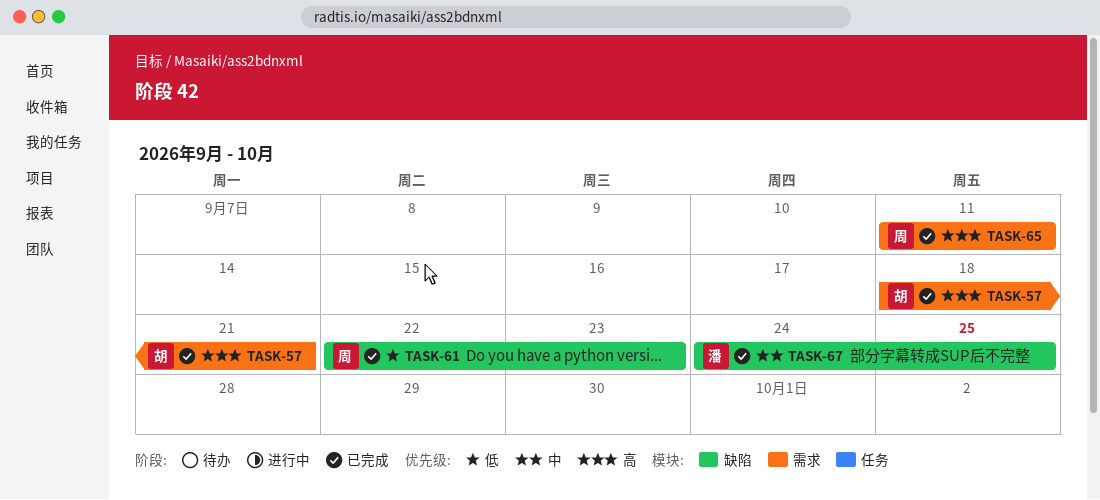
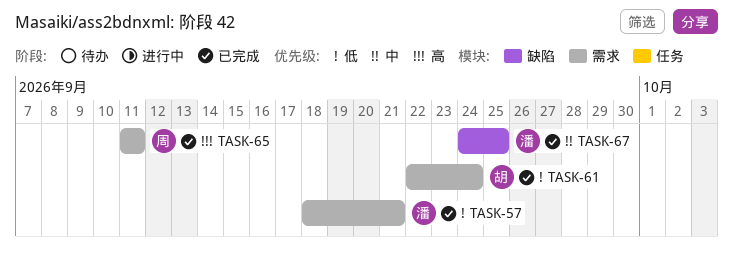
TASK-57, owner: 胡 -> 潘
TASK-57, priority: 高 -> 低
TASK-61, owner: 周 -> 胡
TASK-61, label: 缺陷 -> 需求
TASK-61, due: Sep 23 -> Sep 24

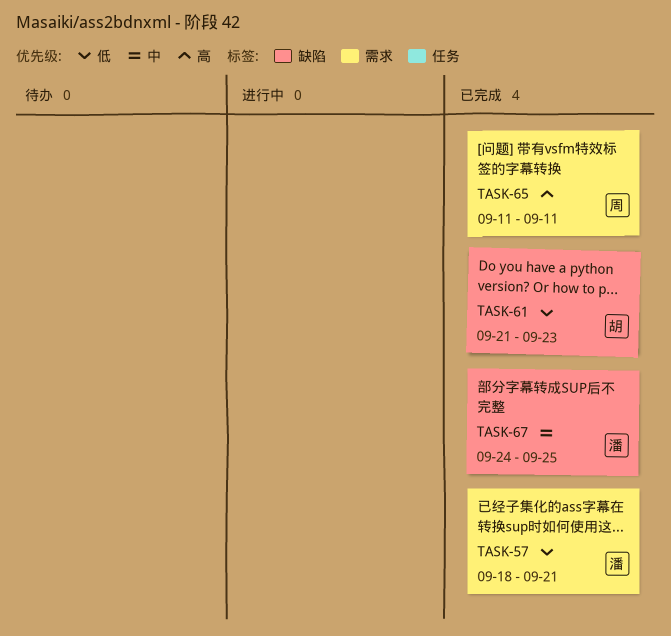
TASK-61, label: 需求 -> 缺陷
TASK-61, start: Sep 22 -> Sep 21
TASK-61, due: Sep 24 -> Sep 23

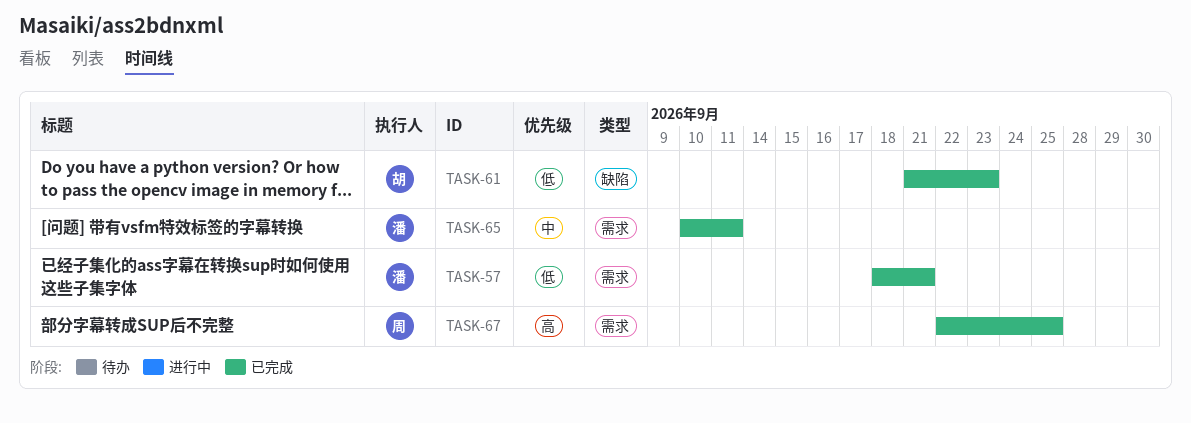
TASK-65, owner: 周 -> 潘
TASK-65, priority: 高 -> 中
TASK-65, start: Sep 11 -> Sep 10
TASK-67, owner: 潘 -> 周
TASK-67, priority: 中 -> 高
TASK-67, label: 缺陷 -> 需求
TASK-67, start: Sep 24 -> Sep 22

